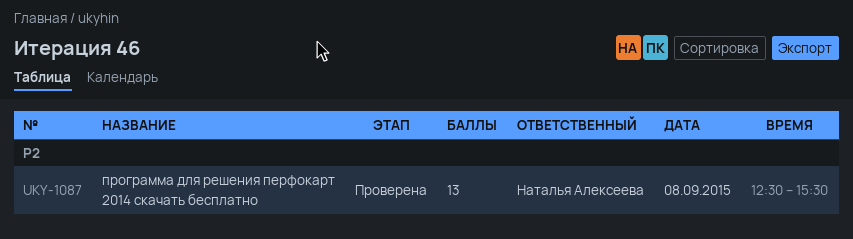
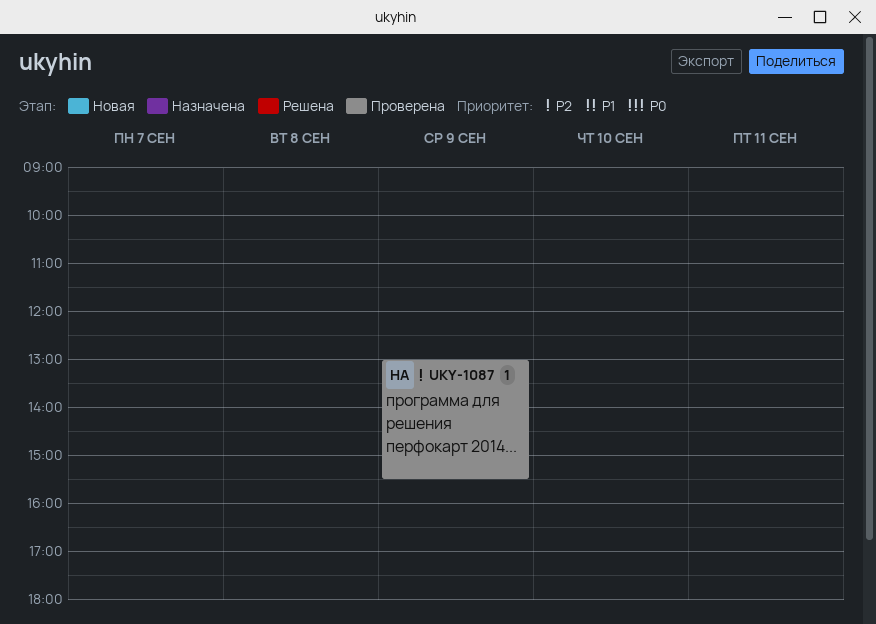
UKY-1087, estimate: 13 -> 1
UKY-1087, day: Sep 8 -> Sep 9
UKY-1087, begins: 12:30 -> 13:00

